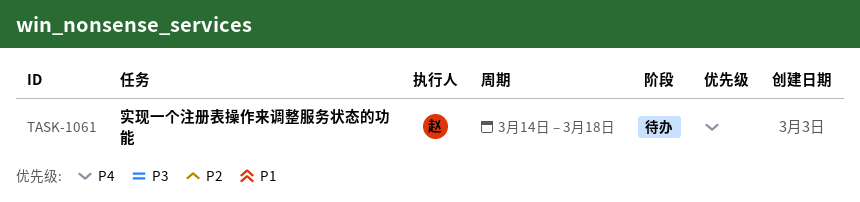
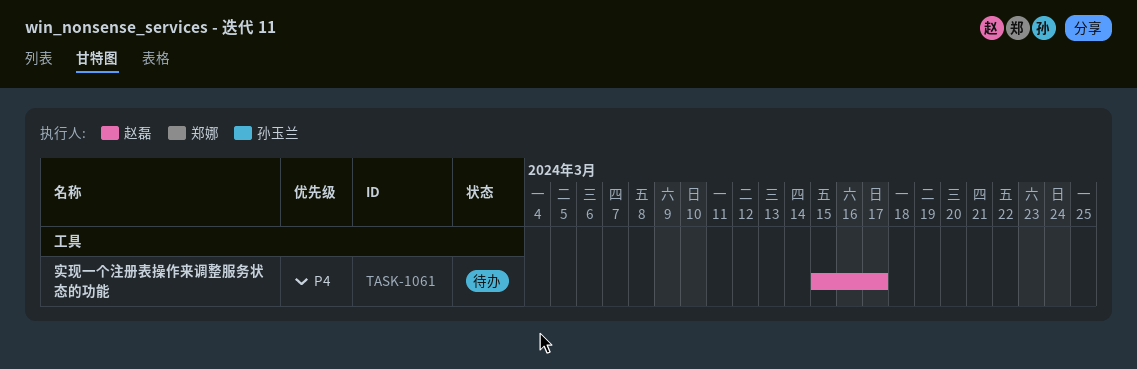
TASK-1061, start: Mar 14 -> Mar 15
TASK-1061, due: Mar 18 -> Mar 17

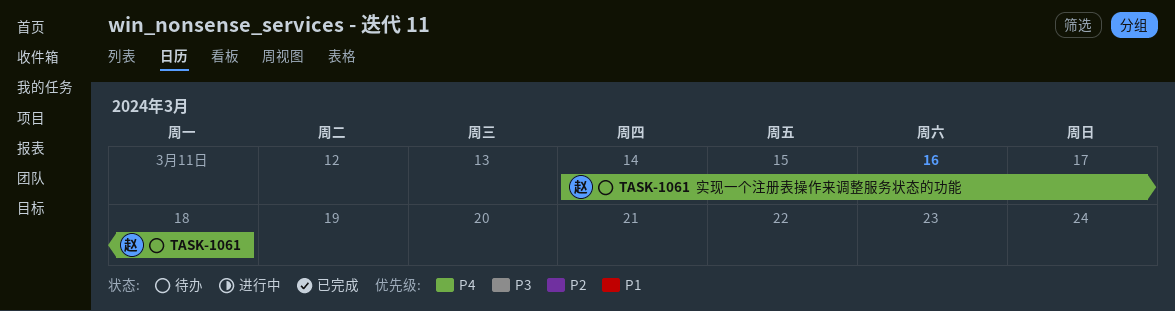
TASK-1061, start: Mar 15 -> Mar 14
TASK-1061, due: Mar 17 -> Mar 18

